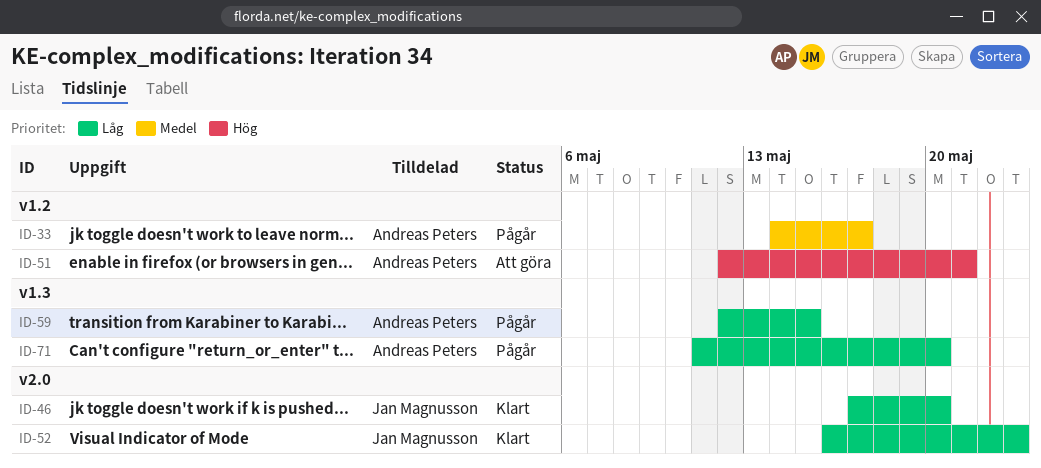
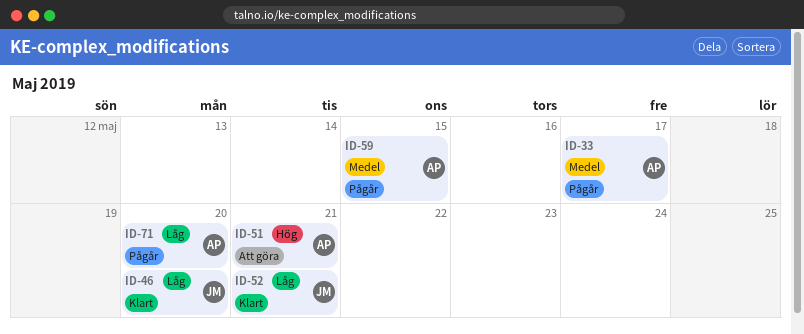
ID-52, due: May 23 -> May 21
ID-59, priority: Låg -> Medel

